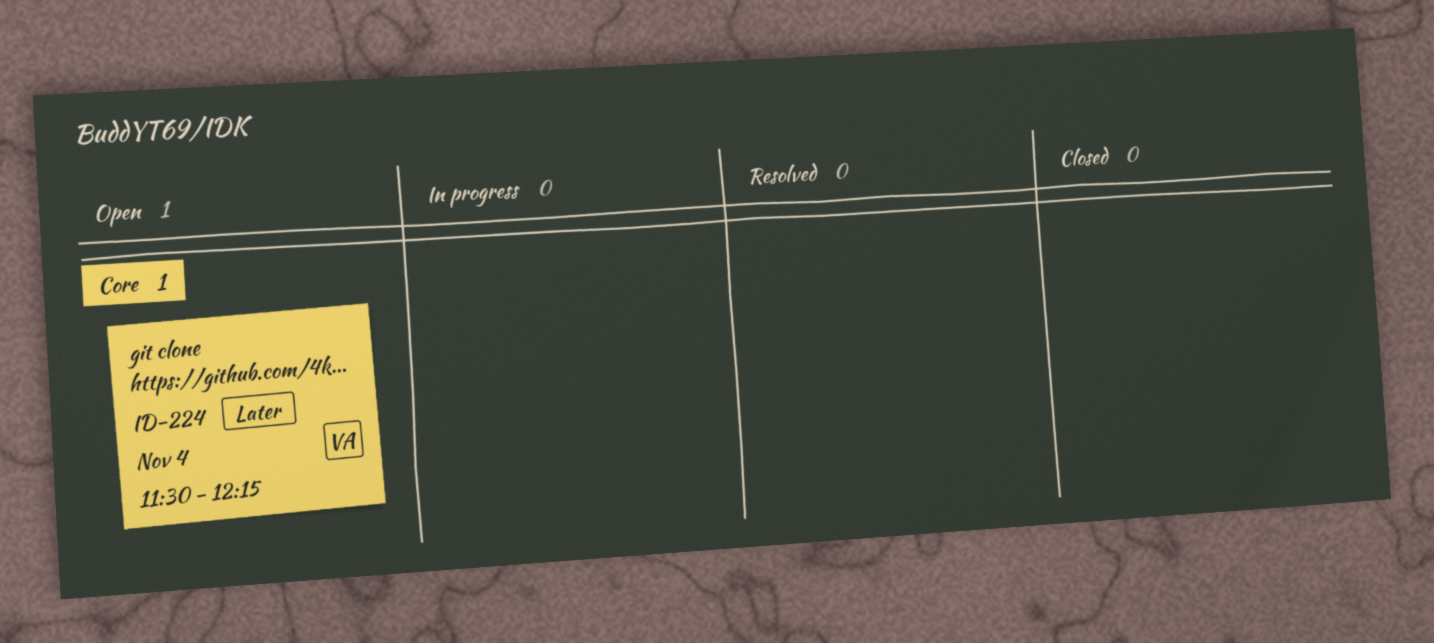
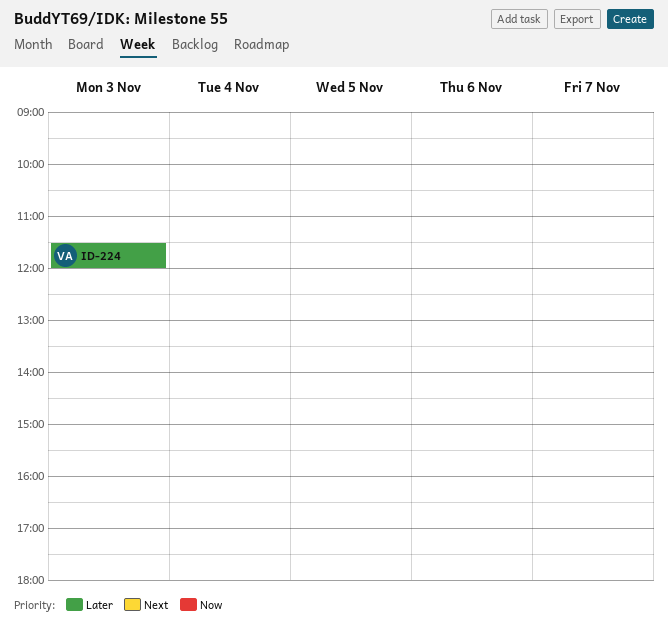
ID-224, day: Nov 4 -> Nov 3
ID-224, ends: 12:15 -> 12:00

